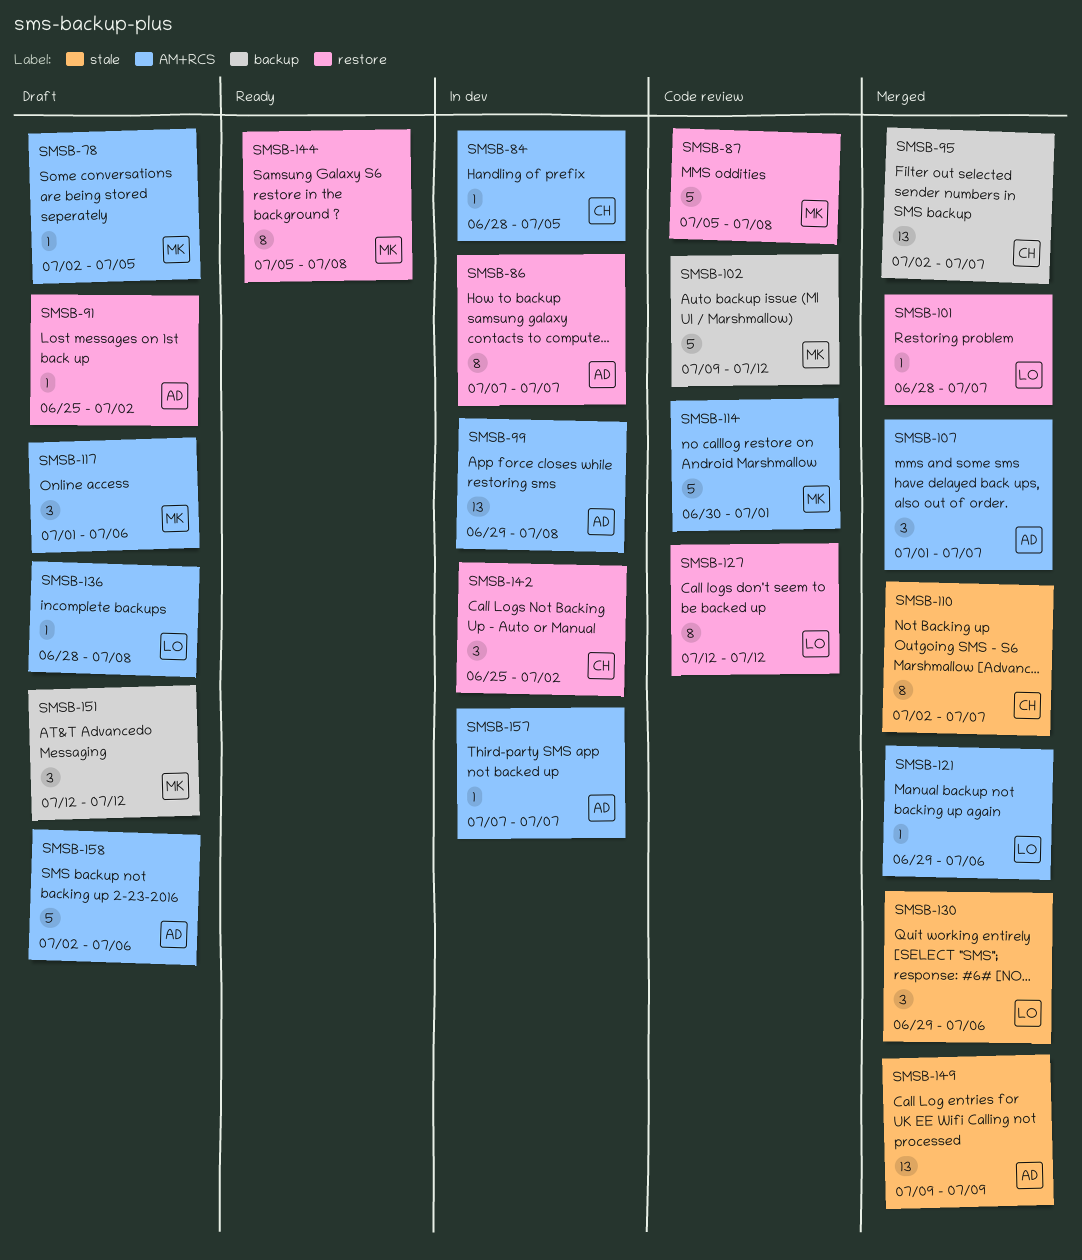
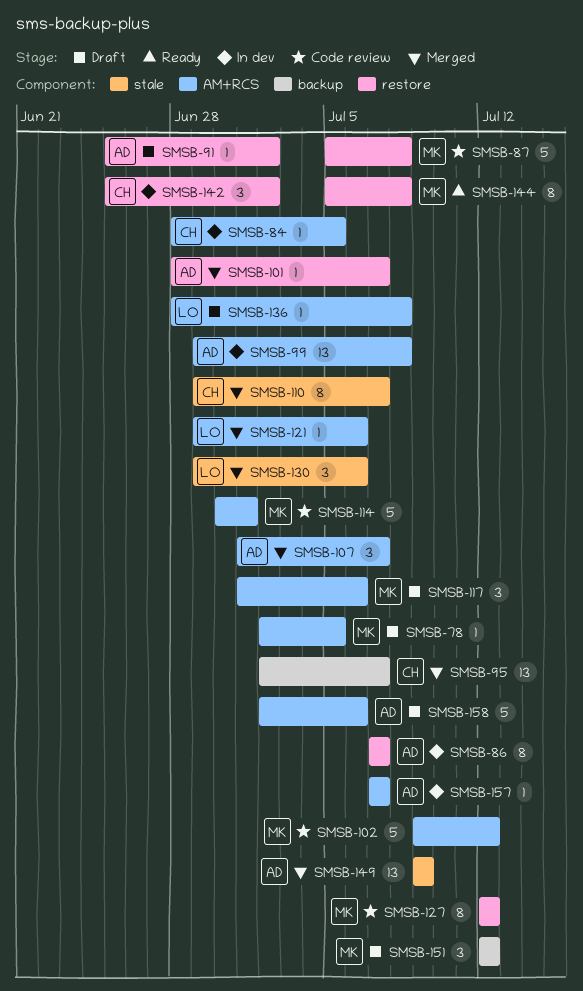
SMSB-101, owner: LO -> AD
SMSB-102, label: backup -> AM+RCS
SMSB-110, start: Jul 2 -> Jun 29
SMSB-127, owner: LO -> MK

